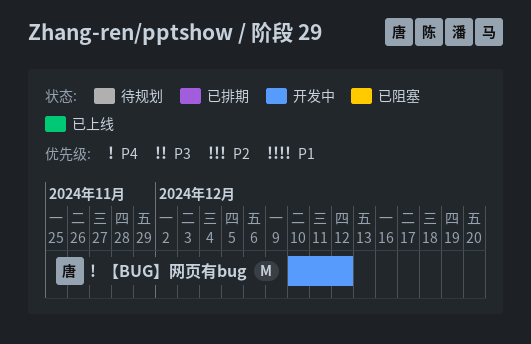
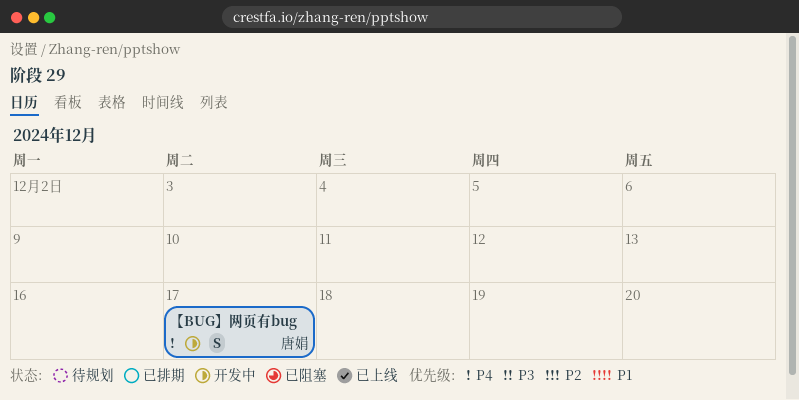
【BUG】网页有bug, estimate: M -> S
【BUG】网页有bug, due: Dec 12 -> Dec 17

